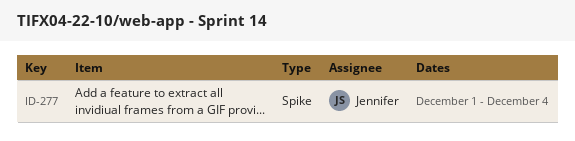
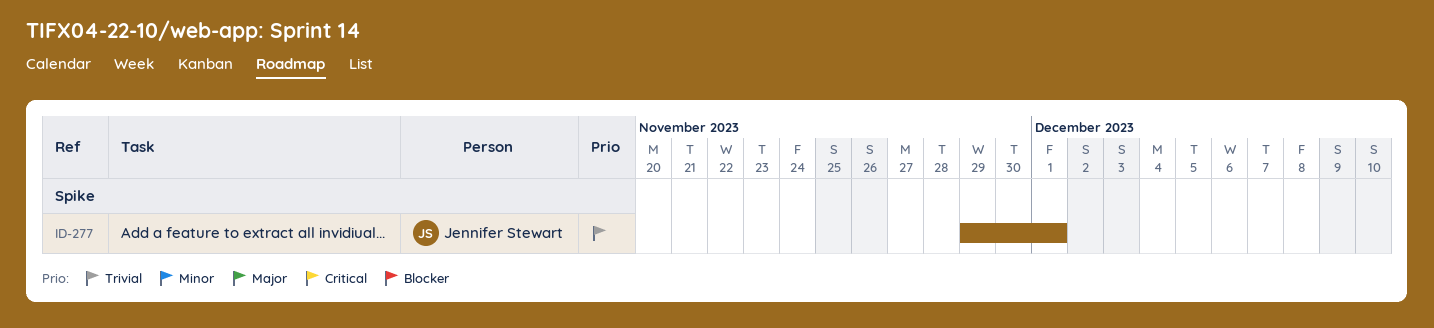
ID-277, start: Dec 1 -> Nov 29
ID-277, due: Dec 4 -> Dec 1

